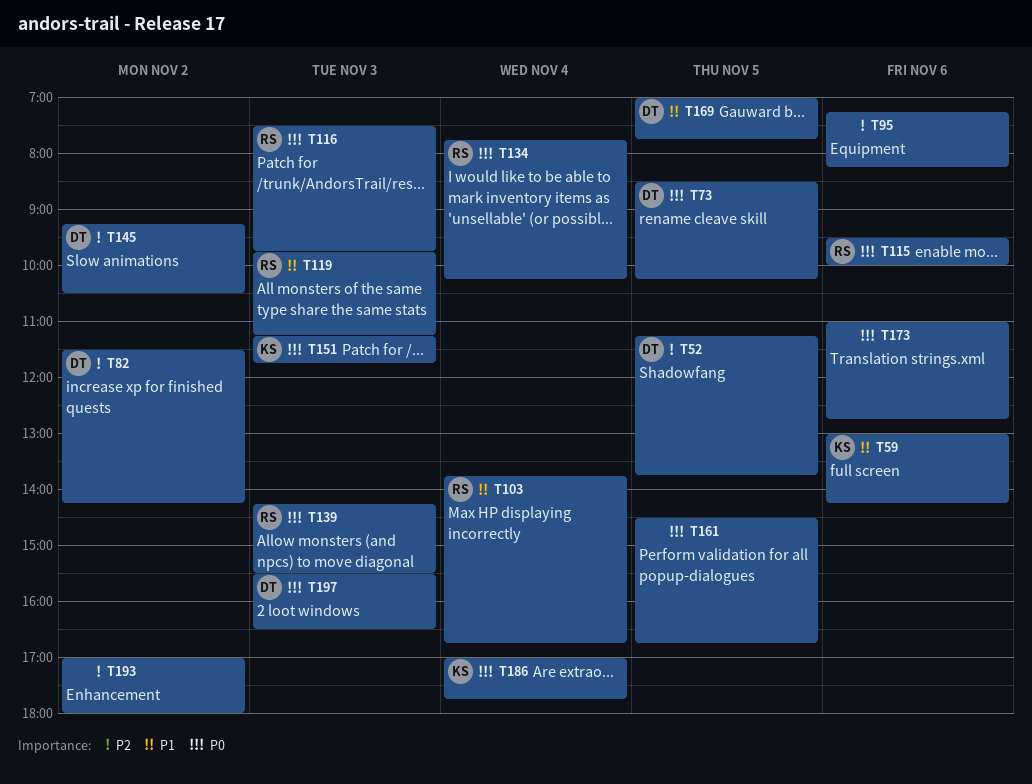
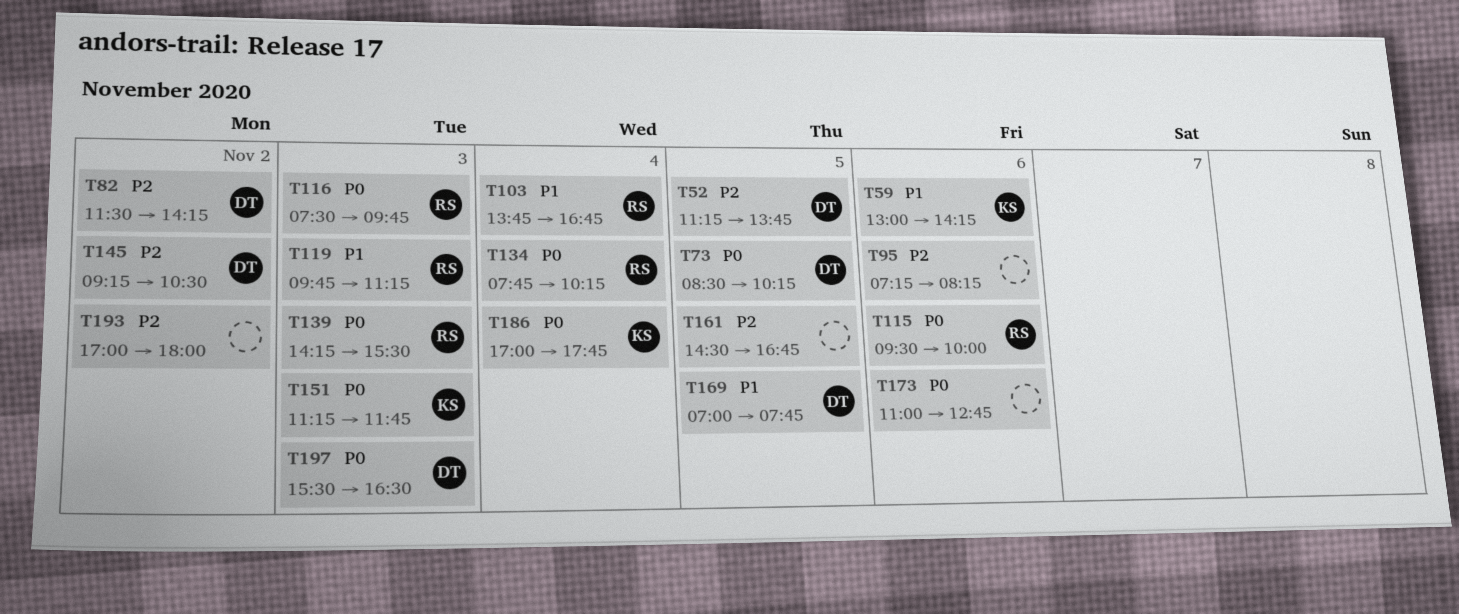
T161, priority: P0 -> P2

